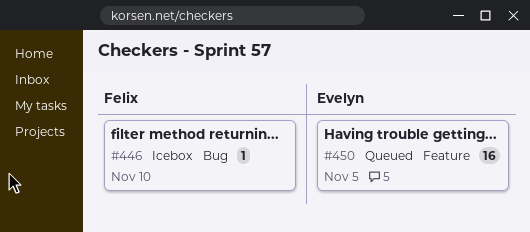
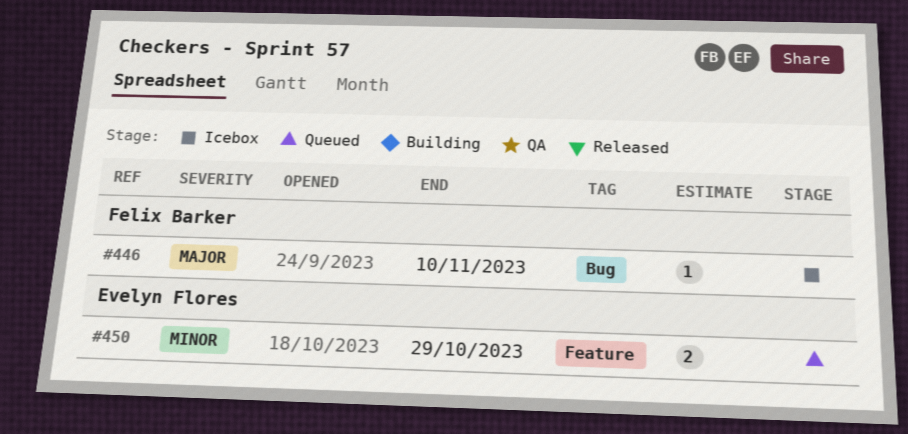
#450, estimate: 16 -> 2
#450, due: Nov 5 -> Oct 29

